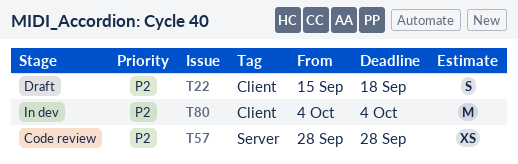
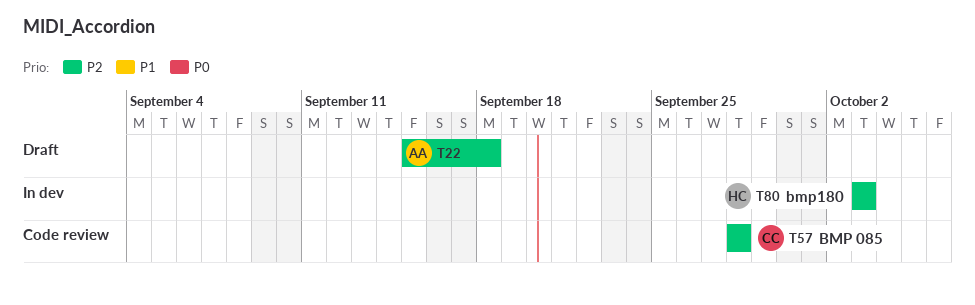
T80, start: Oct 4 -> Oct 3
T80, due: Oct 4 -> Oct 3

